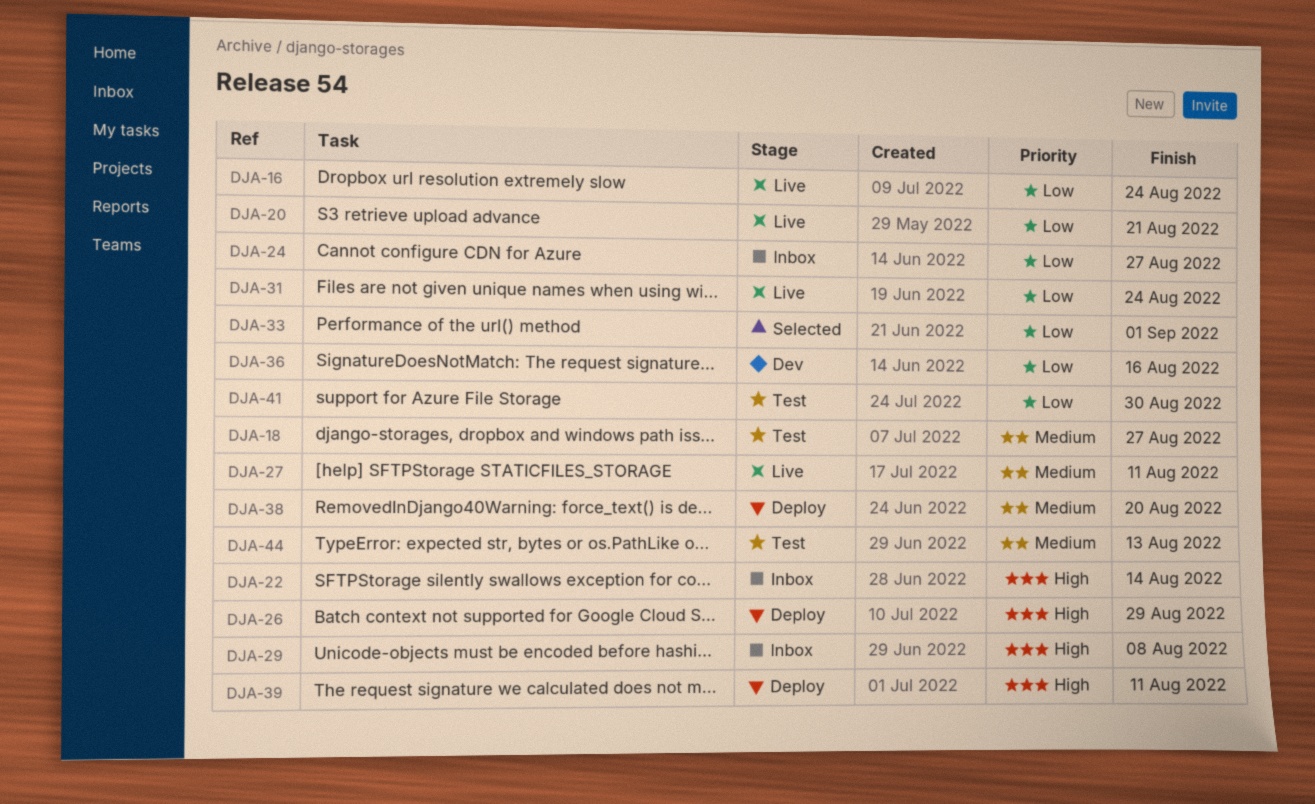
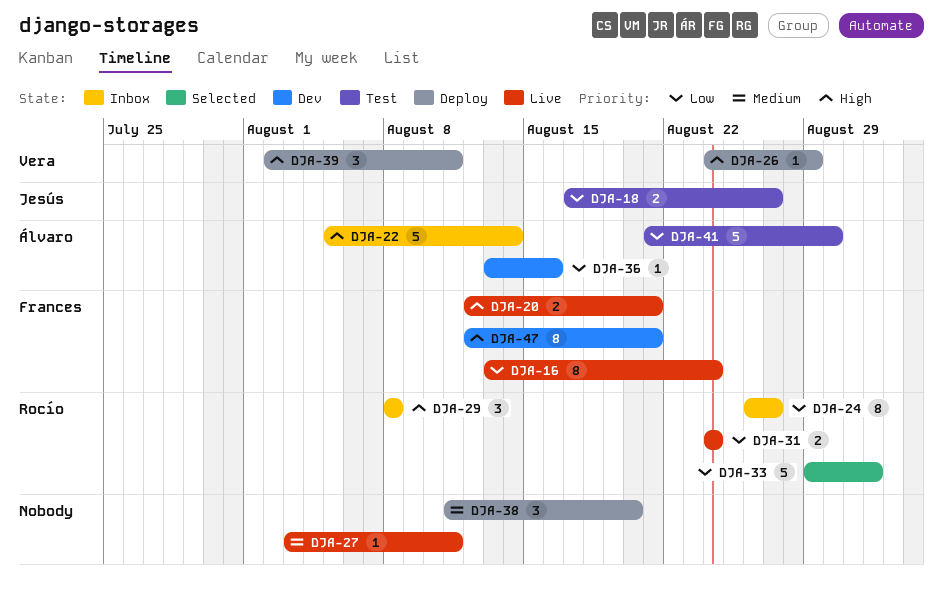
DJA-18, priority: Medium -> Low
DJA-20, priority: Low -> High
DJA-44: present -> none
DJA-47: none -> present

